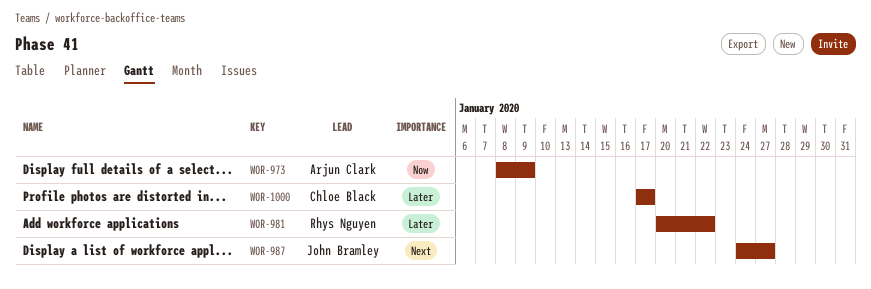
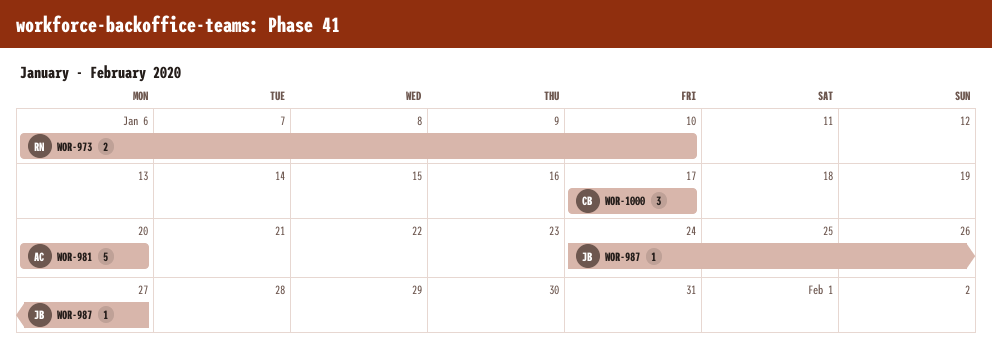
WOR-973, owner: Arjun Clark -> Rhys Nguyen
WOR-973, start: Jan 8 -> Jan 6
WOR-973, due: Jan 9 -> Jan 10
WOR-981, owner: Rhys Nguyen -> Arjun Clark
WOR-981, due: Jan 22 -> Jan 20

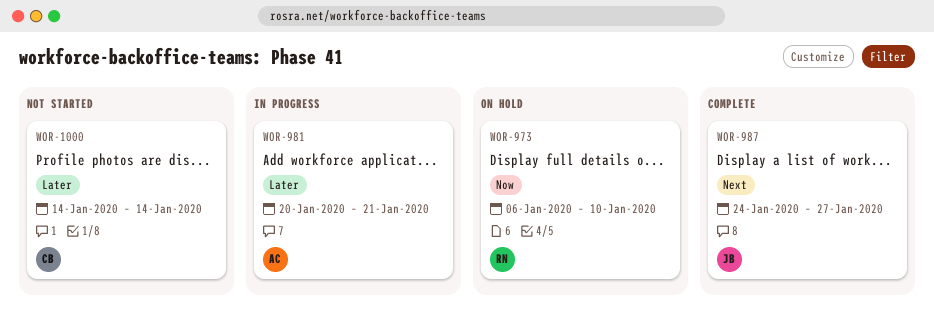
WOR-981, due: Jan 20 -> Jan 21
WOR-1000, start: Jan 17 -> Jan 14
WOR-1000, due: Jan 17 -> Jan 14

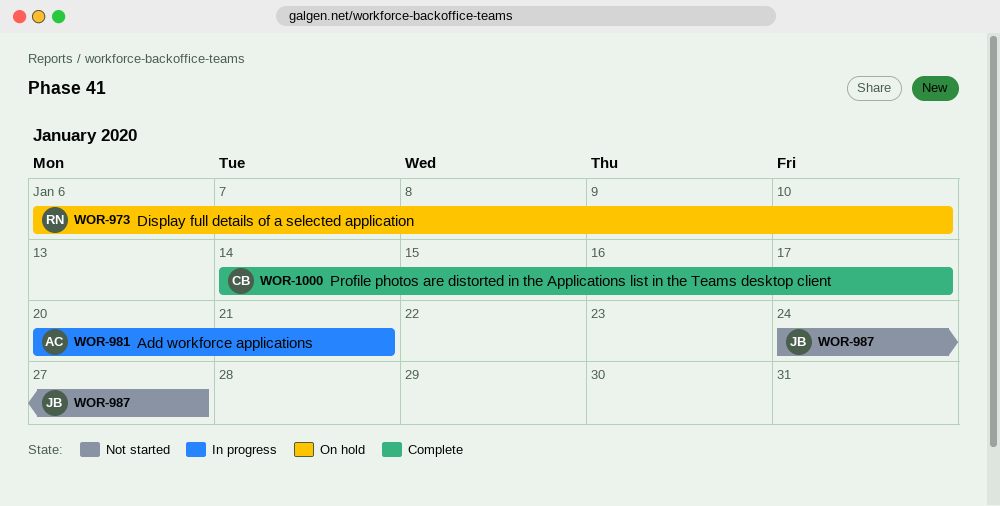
WOR-987, status: Complete -> Not started
WOR-1000, status: Not started -> Complete
WOR-1000, due: Jan 14 -> Jan 17

